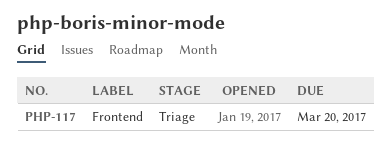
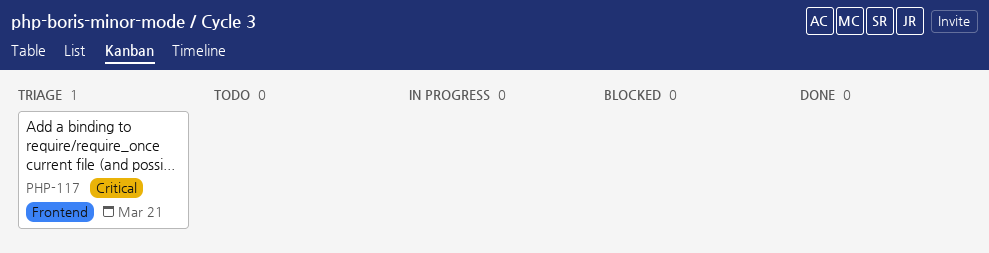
PHP-117, due: Mar 20 -> Mar 21

